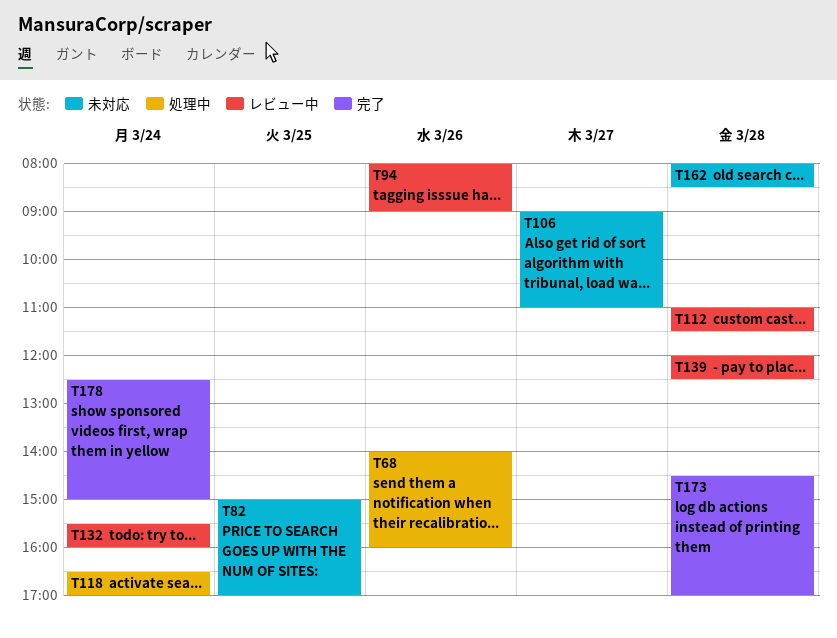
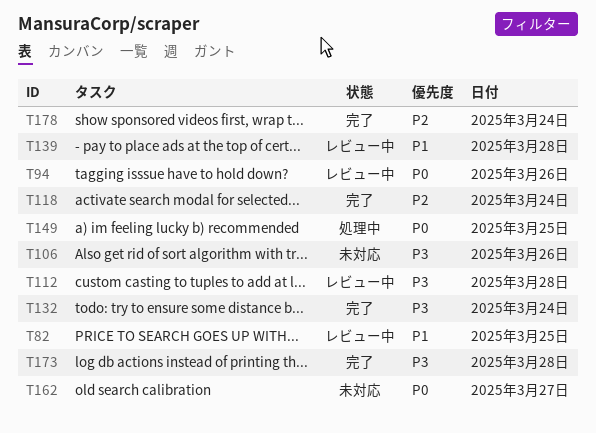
T68: present -> none
T82, status: 未対応 -> レビュー中
T106, day: Mar 27 -> Mar 26
T118, status: 処理中 -> 完了
T132, status: レビュー中 -> 完了
T149: none -> present
T162, day: Mar 28 -> Mar 27

